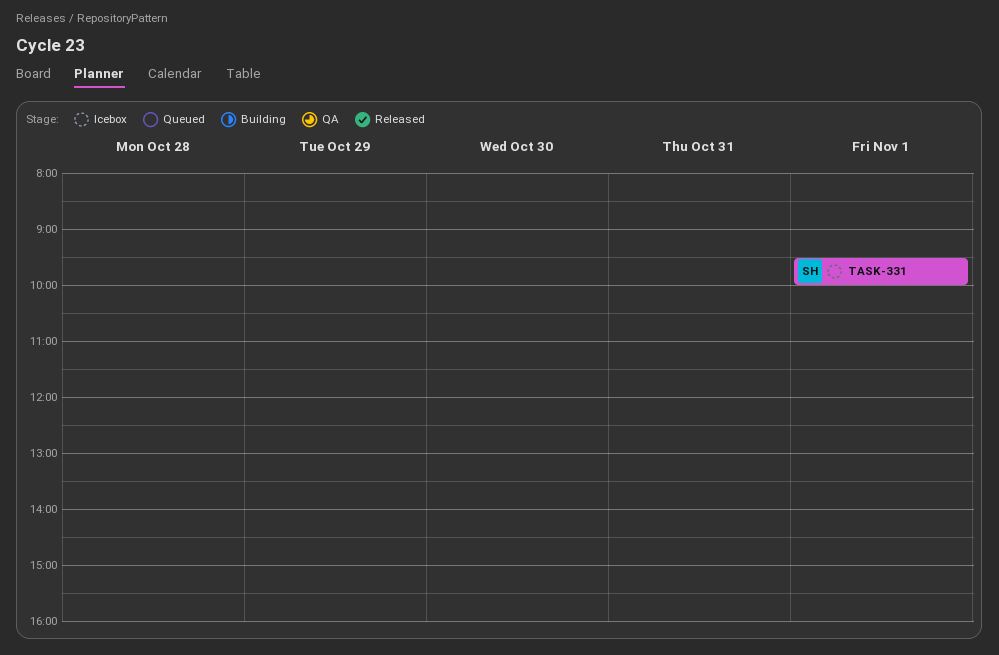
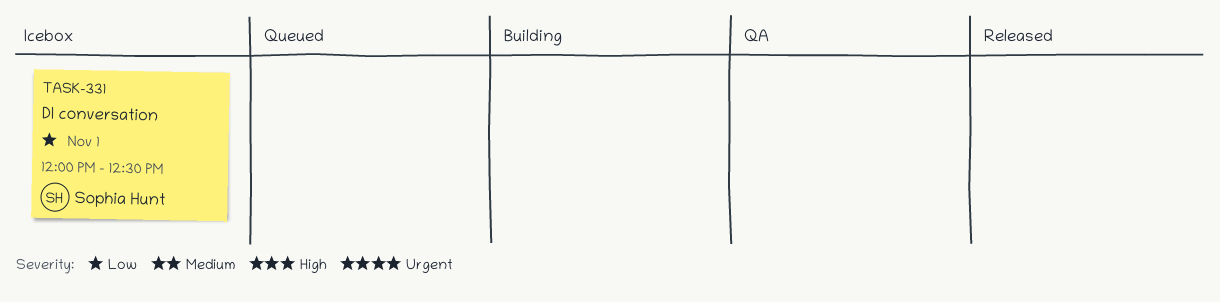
TASK-331, begins: 09:30 -> 12:00
TASK-331, ends: 10:00 -> 12:30

